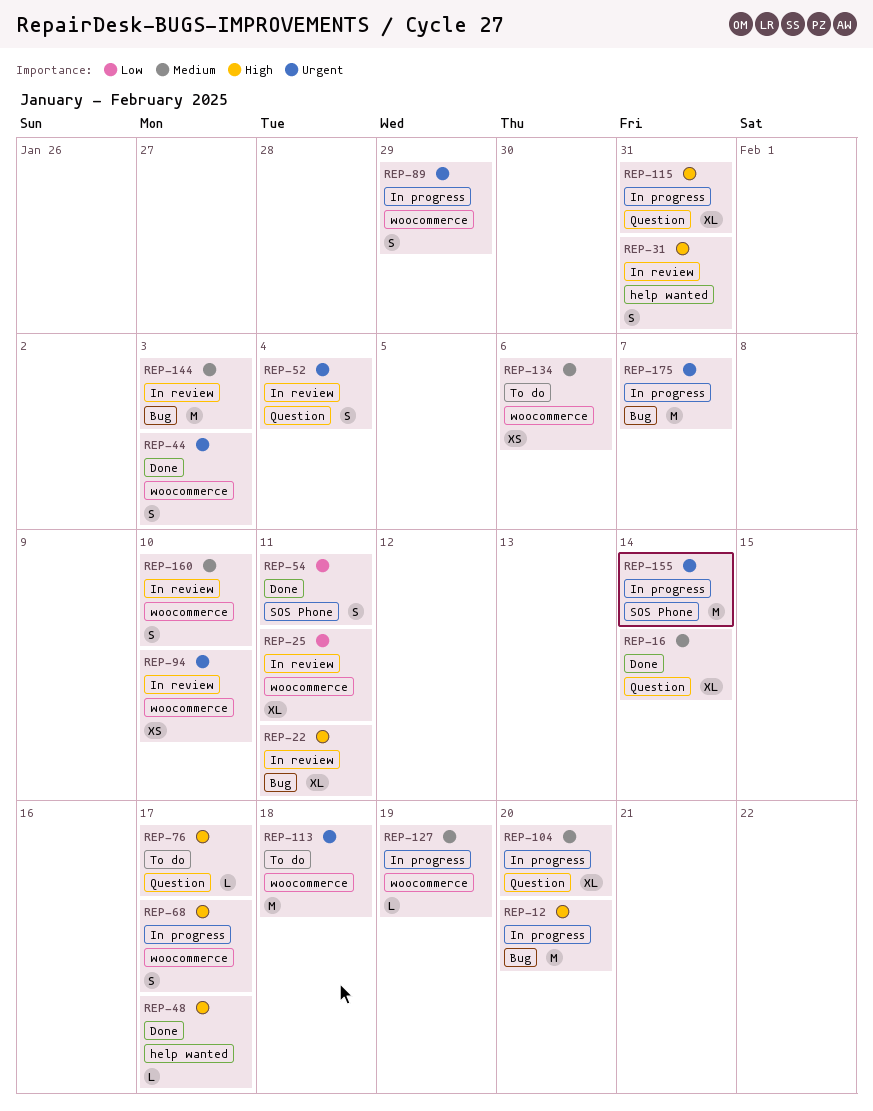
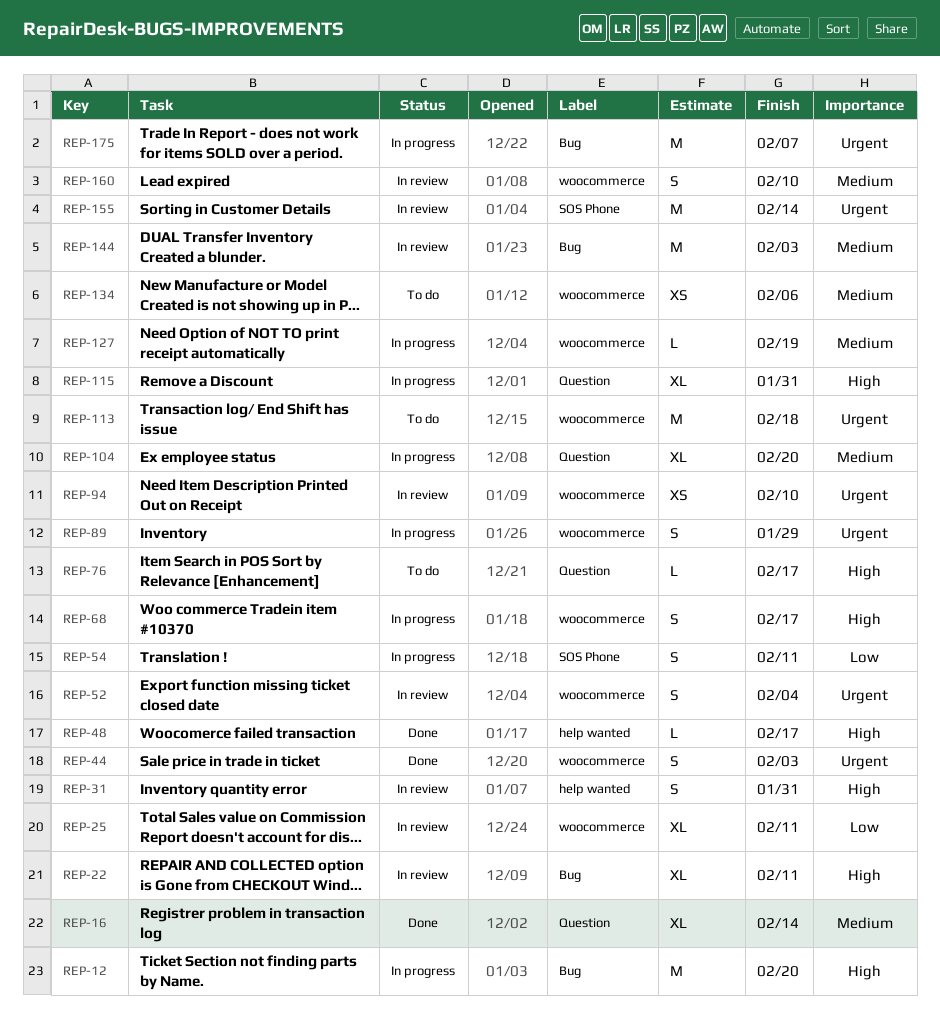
REP-52, label: Question -> woocommerce
REP-54, status: Done -> In progress
REP-155, status: In progress -> In review

